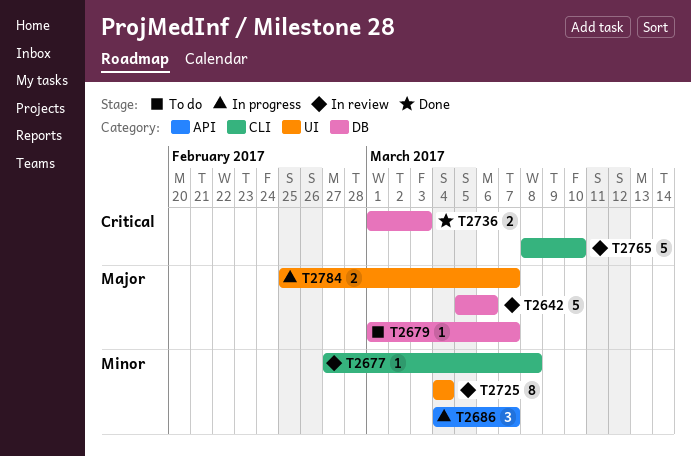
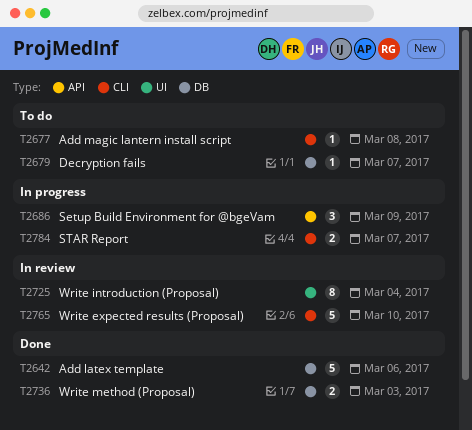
T2642, status: In review -> Done
T2677, status: In review -> To do
T2686, due: Mar 7 -> Mar 9
T2784, label: UI -> CLI

